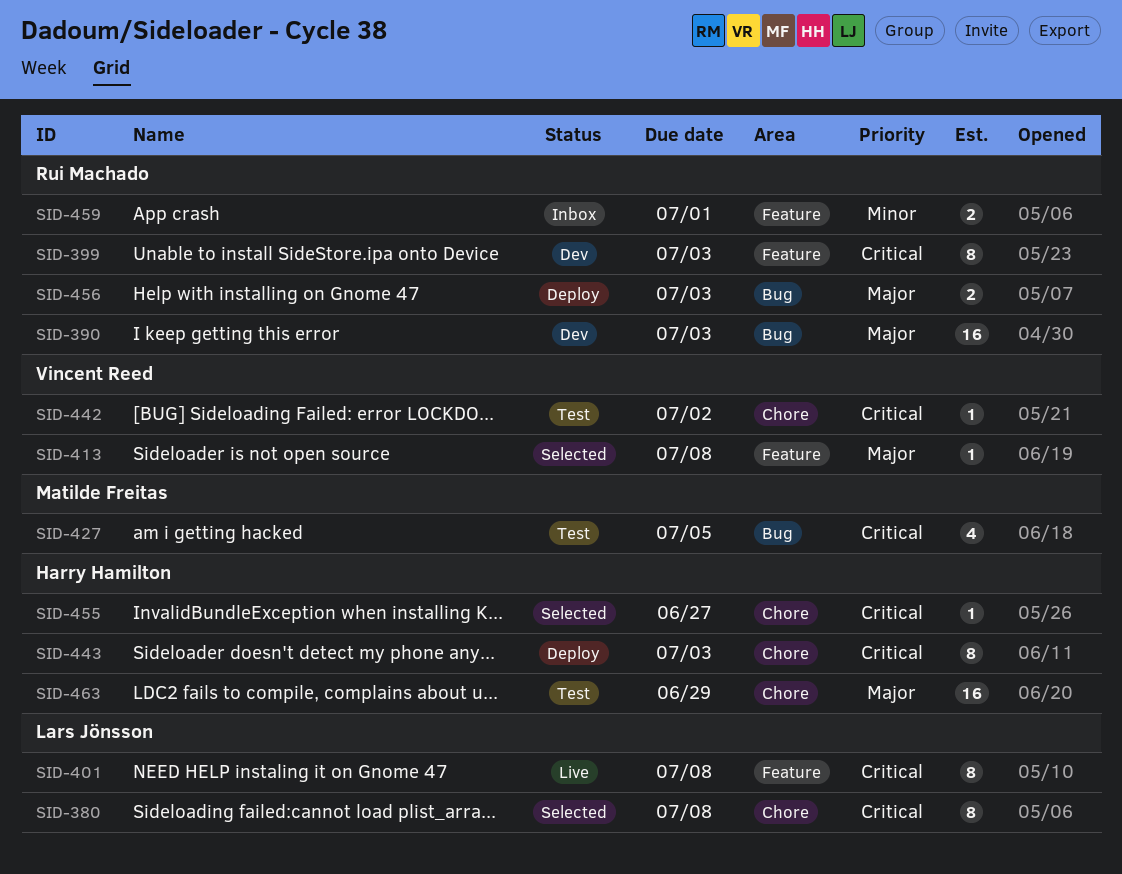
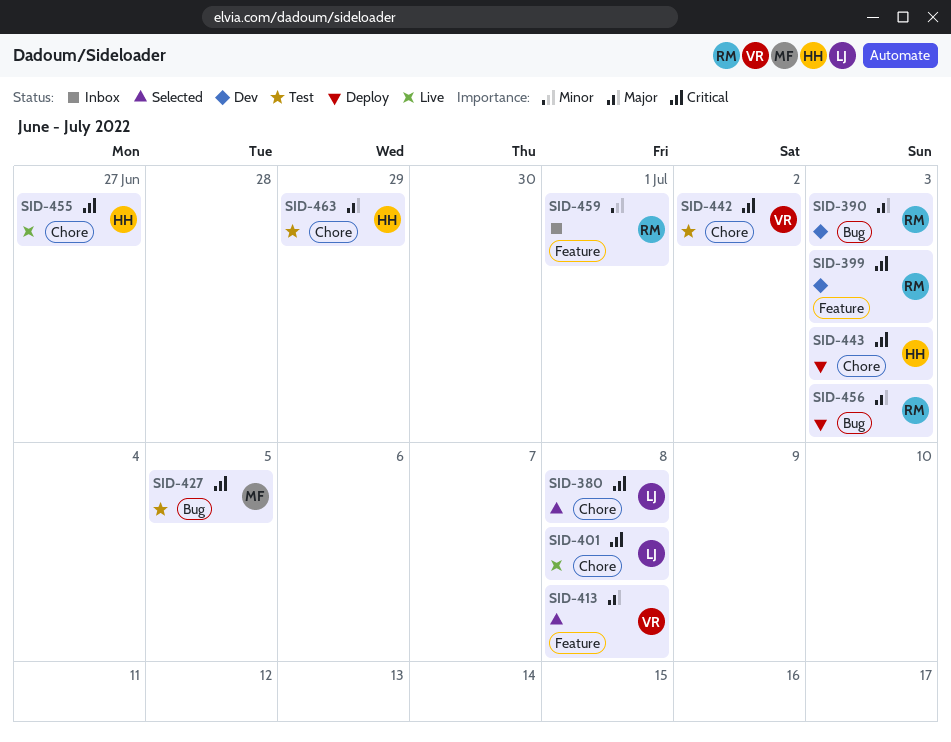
SID-401, label: Feature -> Chore
SID-455, status: Selected -> Live

